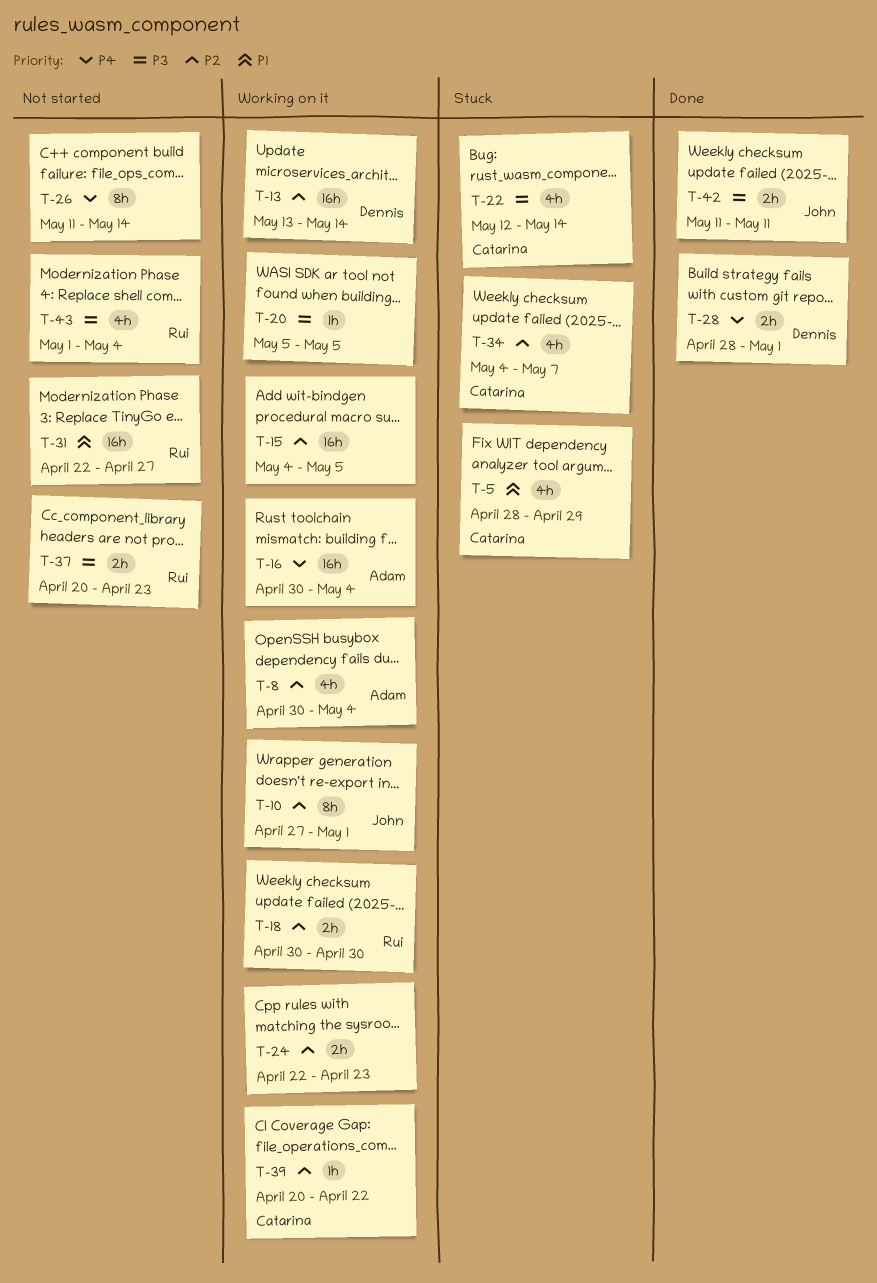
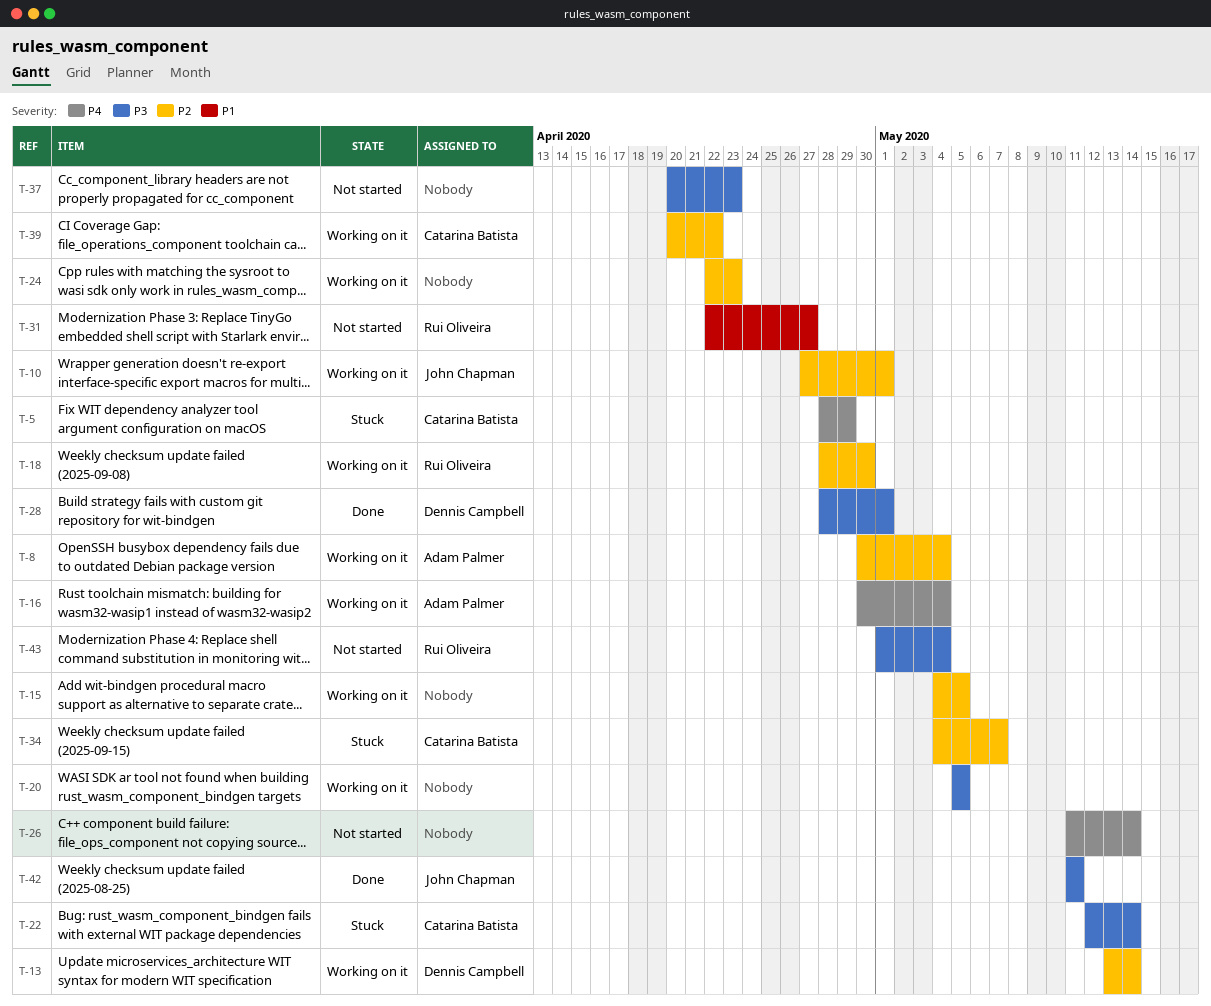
T-5, priority: P1 -> P4
T-18, start: Apr 30 -> Apr 28
T-28, priority: P4 -> P3
T-37, owner: Rui Oliveira -> none

